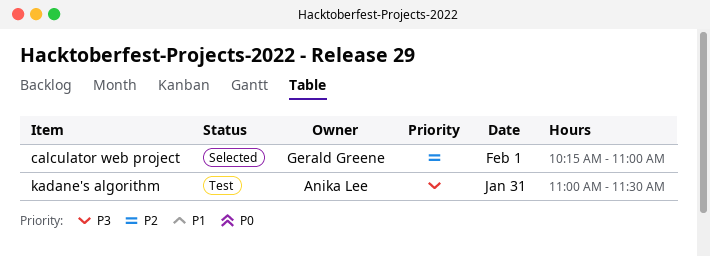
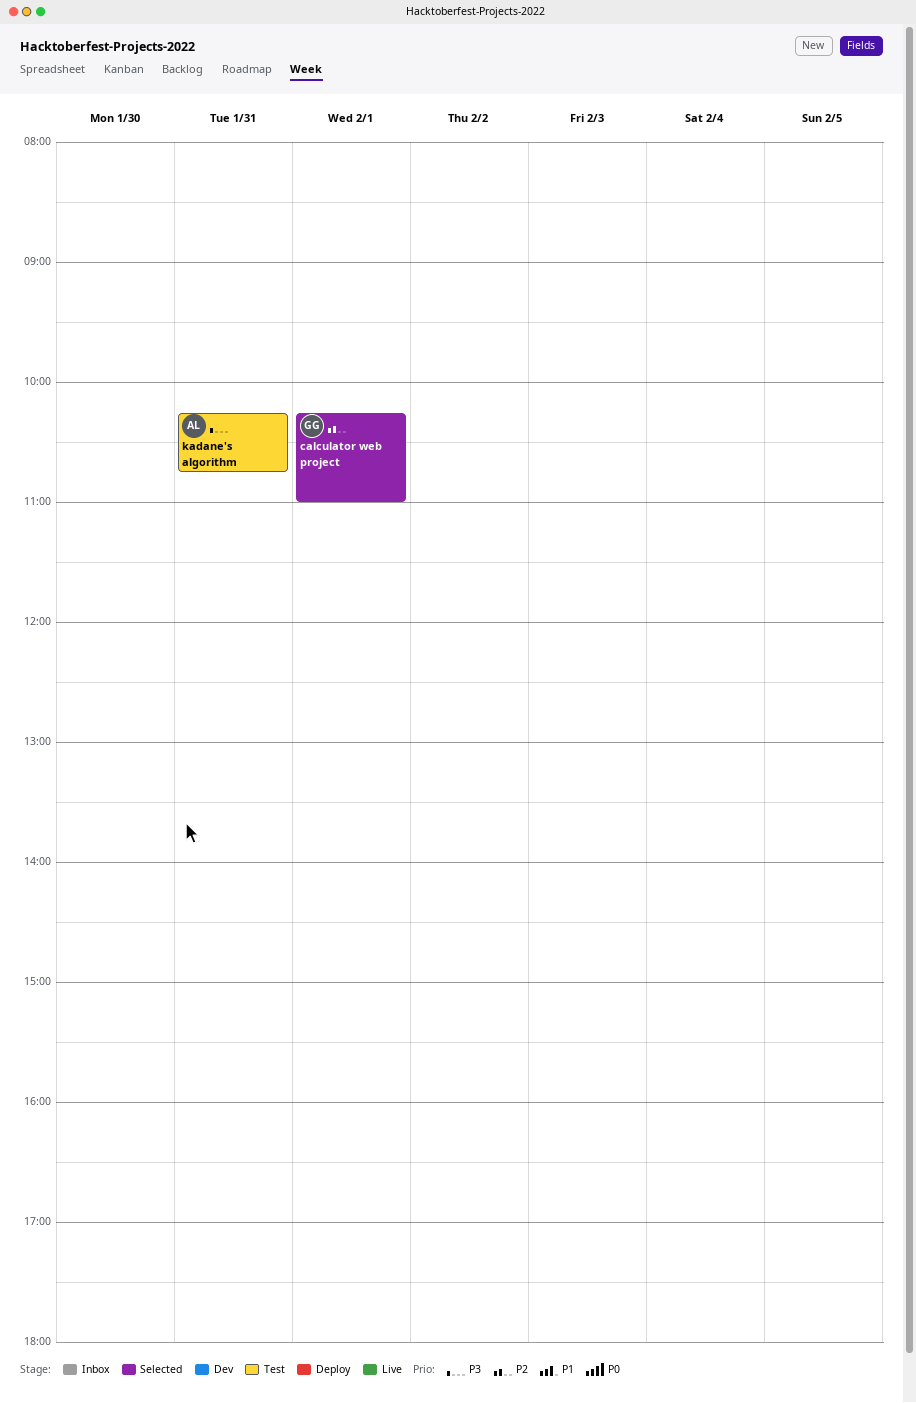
kadane's algorithm, begins: 11:00 -> 10:15
kadane's algorithm, ends: 11:30 -> 10:45

